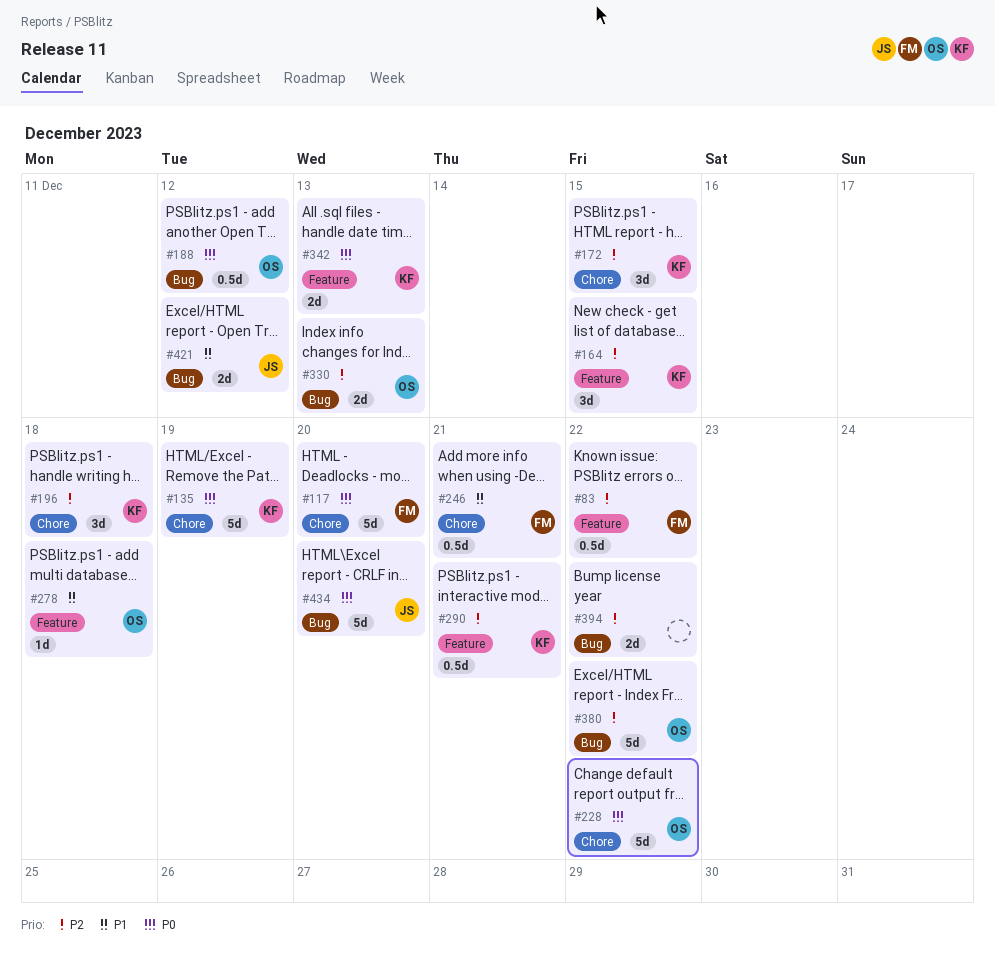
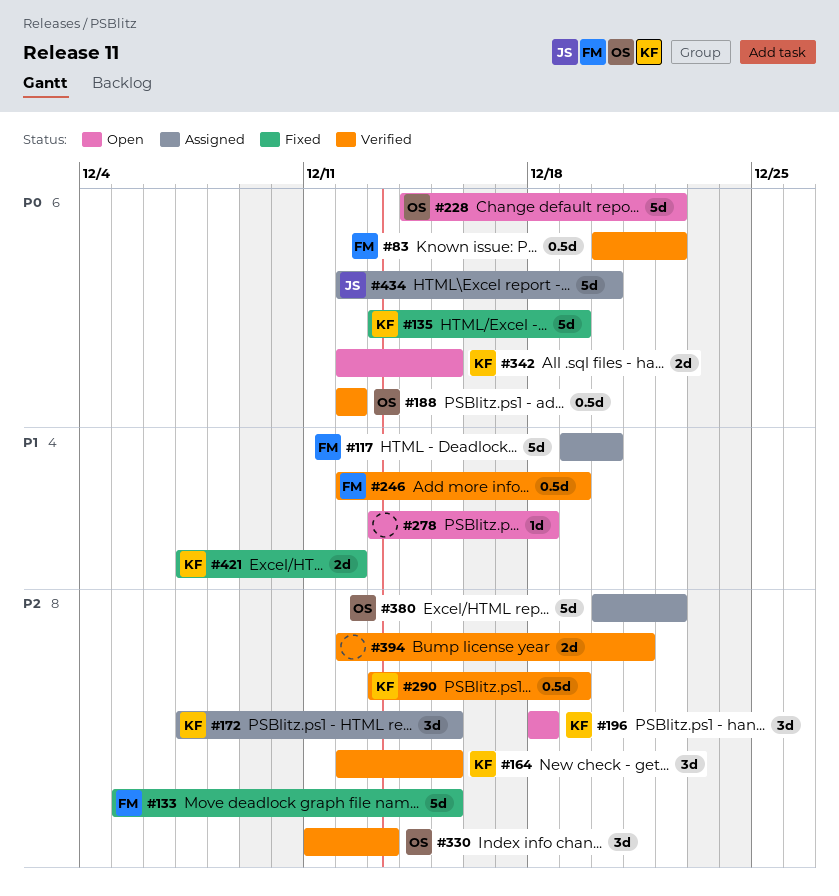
#83, priority: P2 -> P0
#117, priority: P0 -> P1
#133: none -> present
#246, due: Dec 21 -> Dec 19
#278, owner: OS -> none
#290, due: Dec 21 -> Dec 19
#330, estimate: 2d -> 3d
#342, due: Dec 13 -> Dec 15
#394, due: Dec 22 -> Dec 21
#421, owner: JS -> KF

